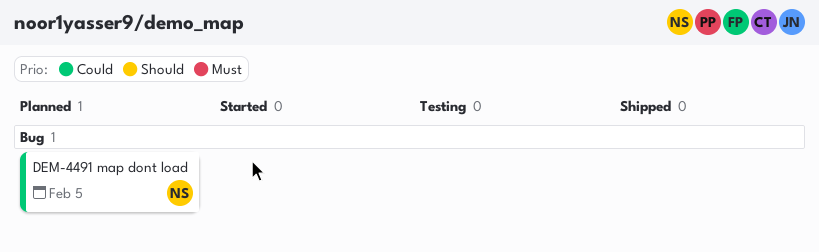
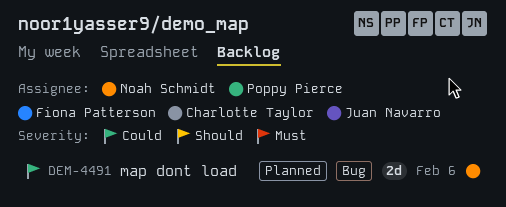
DEM-4491, due: Feb 5 -> Feb 6

